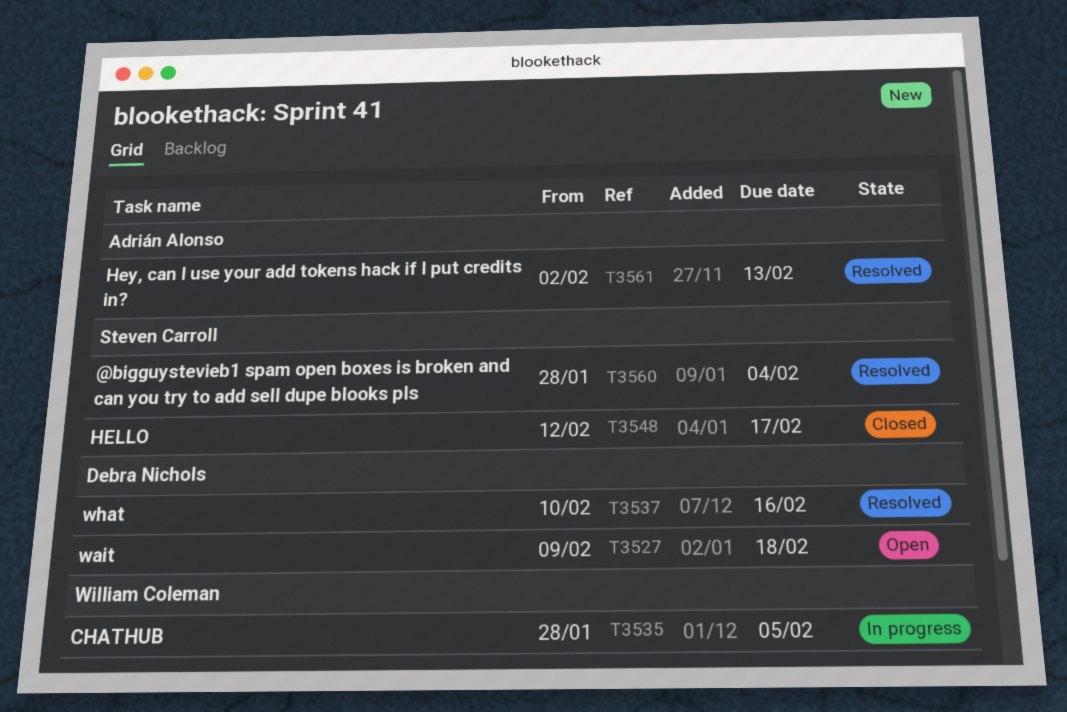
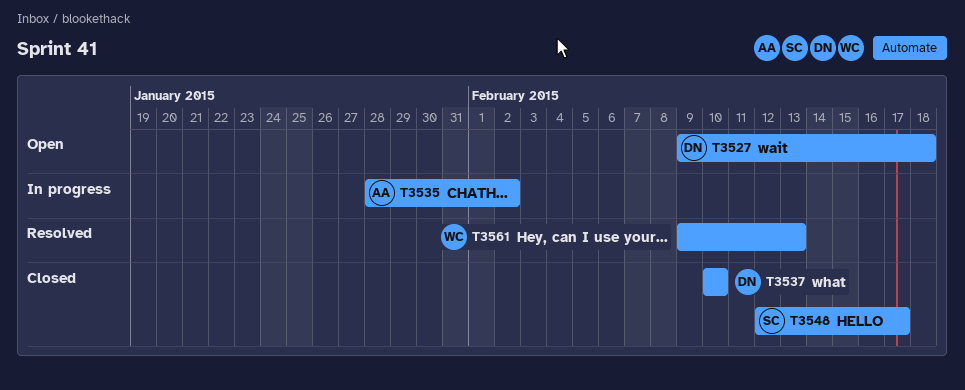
T3535, owner: William Coleman -> Adrián Alonso
T3535, due: Feb 5 -> Feb 2
T3537, status: Resolved -> Closed
T3537, due: Feb 16 -> Feb 10
T3560: present -> none
T3561, owner: Adrián Alonso -> William Coleman
T3561, start: Feb 2 -> Feb 9

